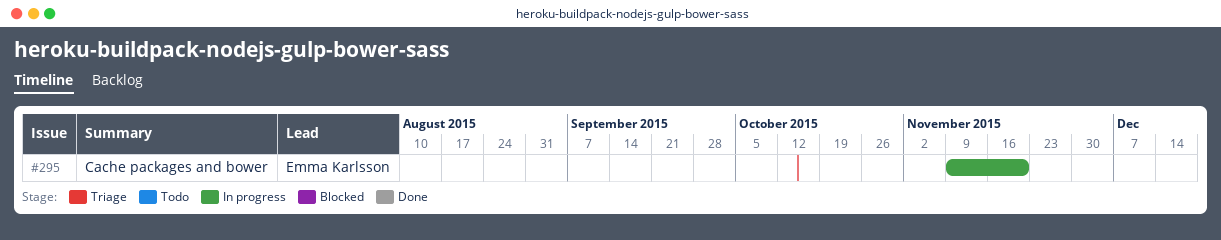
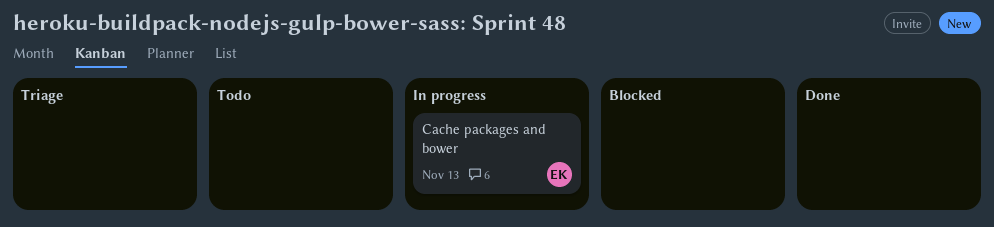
Cache packages and bower, due: Nov 20 -> Nov 13

